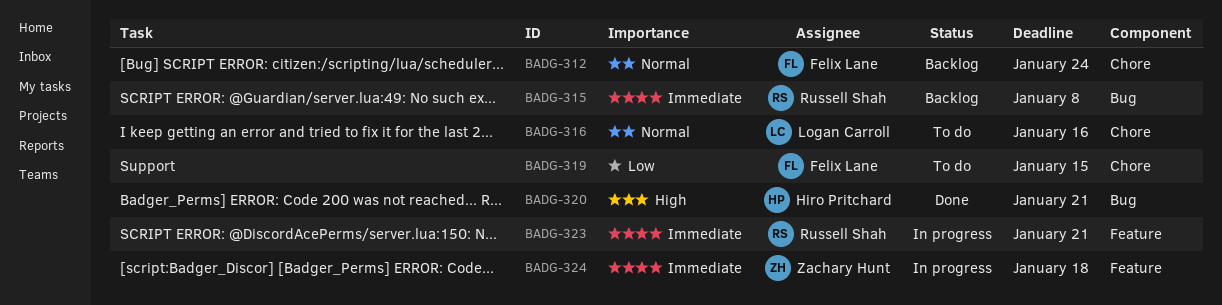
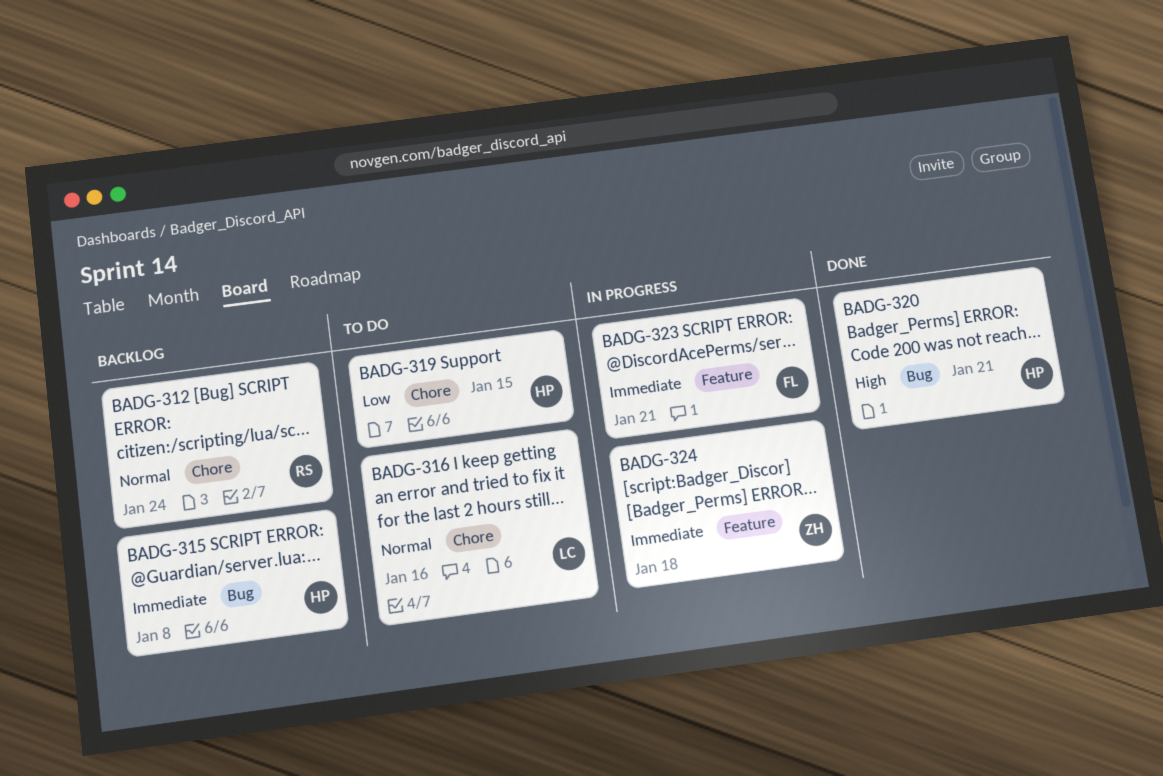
BADG-312, owner: Felix Lane -> Russell Shah
BADG-315, owner: Russell Shah -> Hiro Pritchard
BADG-319, owner: Felix Lane -> Hiro Pritchard
BADG-323, owner: Russell Shah -> Felix Lane

